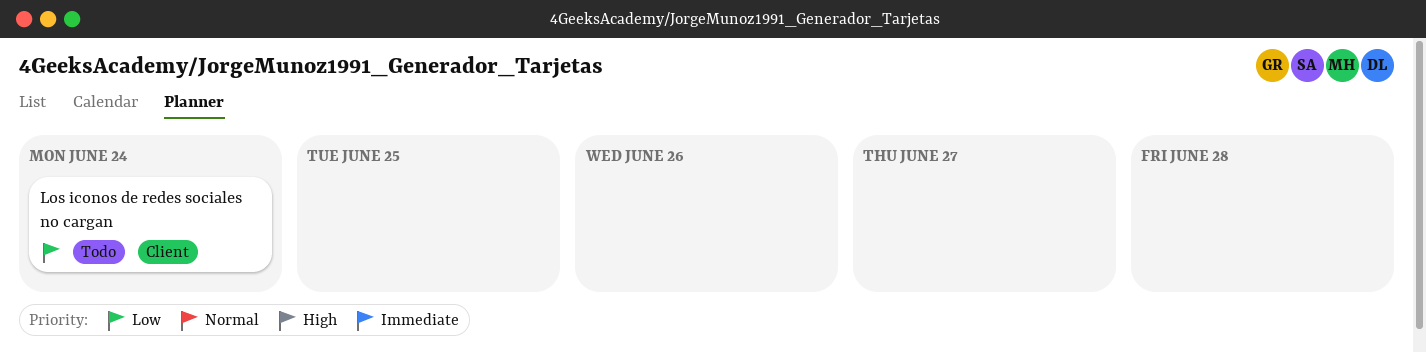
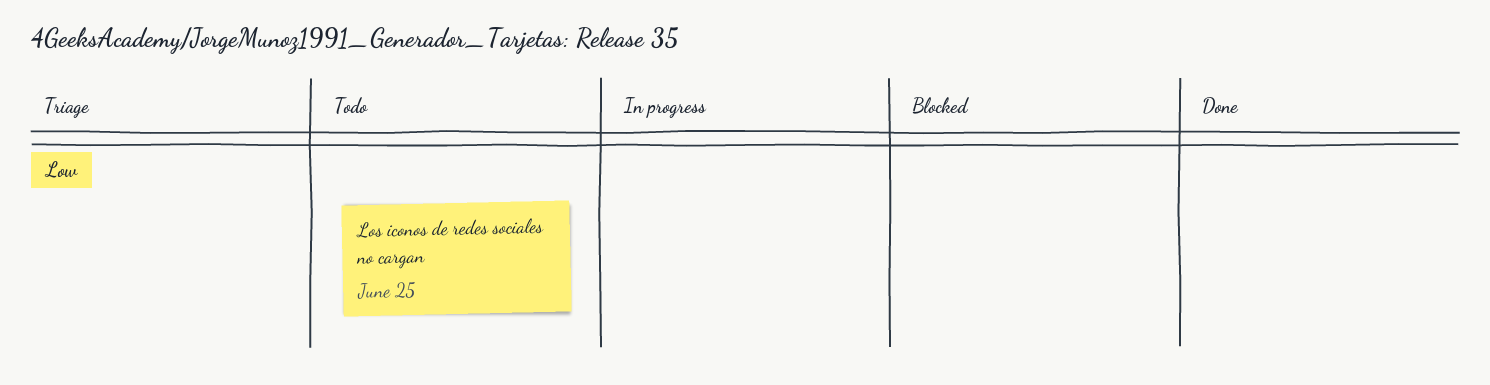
Los iconos de redes sociales no cargan, due: Jun 24 -> Jun 25

